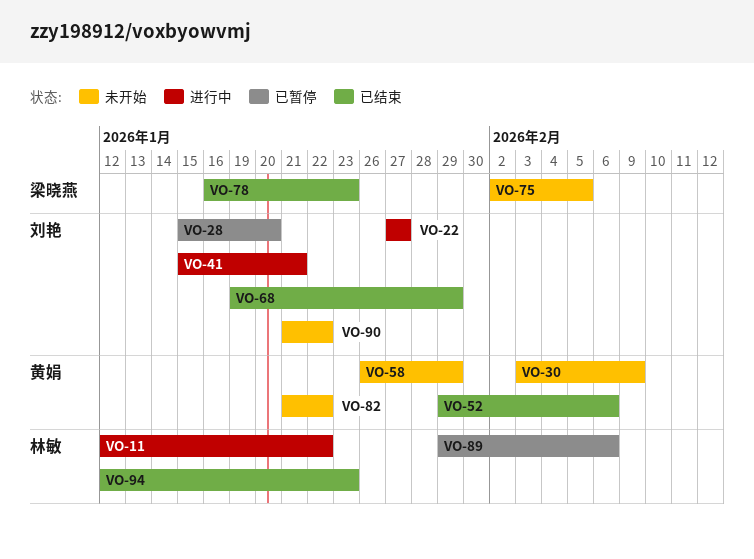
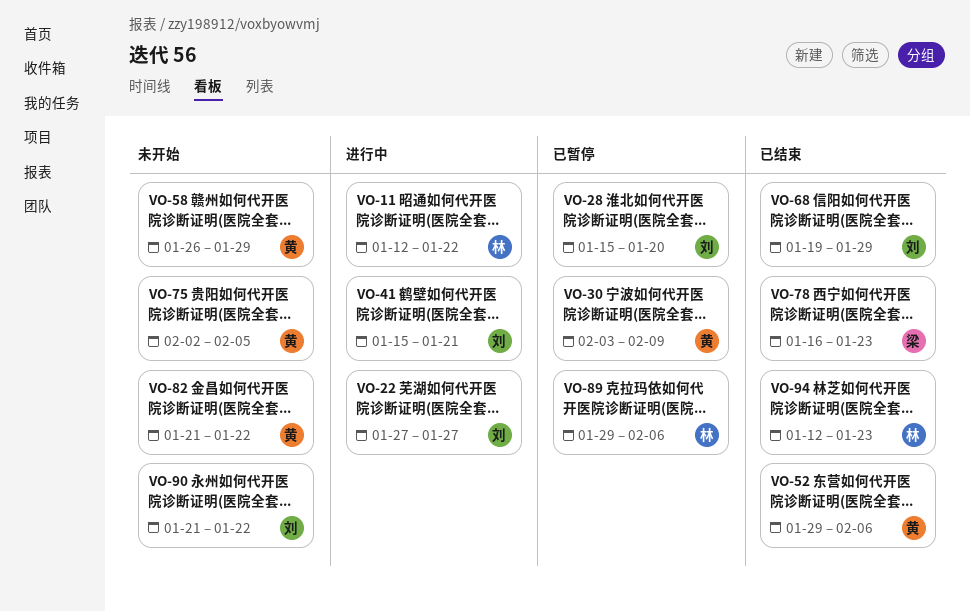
VO-30, status: 未开始 -> 已暂停
VO-75, owner: 梁晓燕 -> 黄娟

